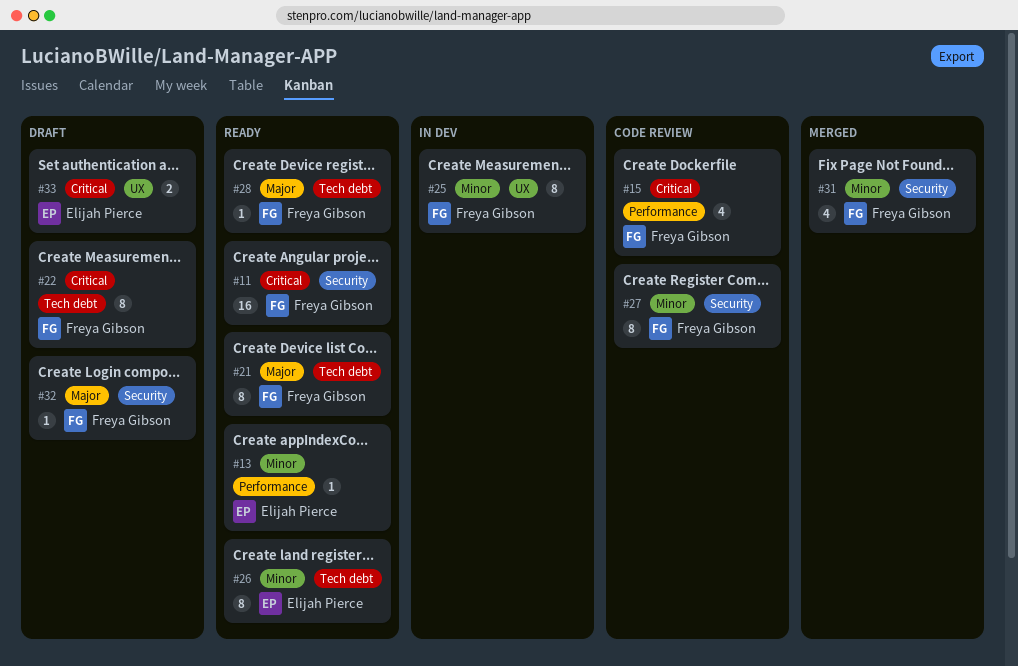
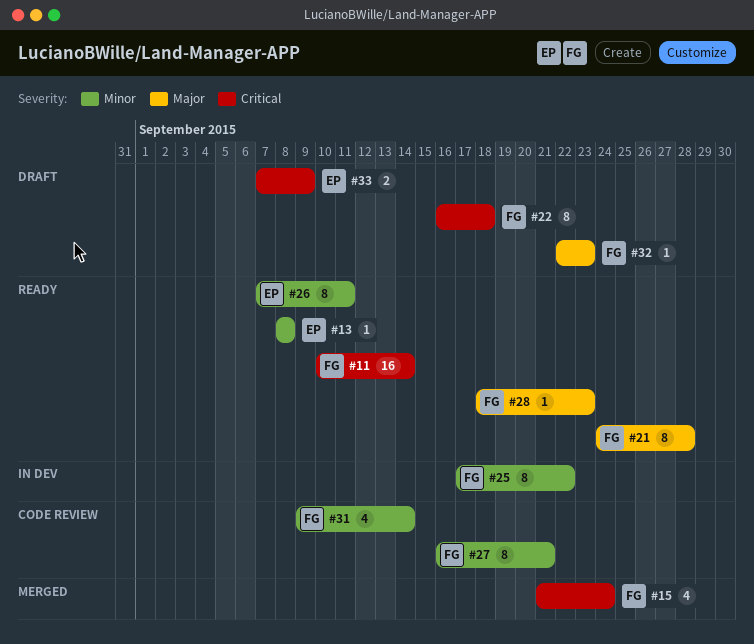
#15, status: Code review -> Merged
#31, status: Merged -> Code review

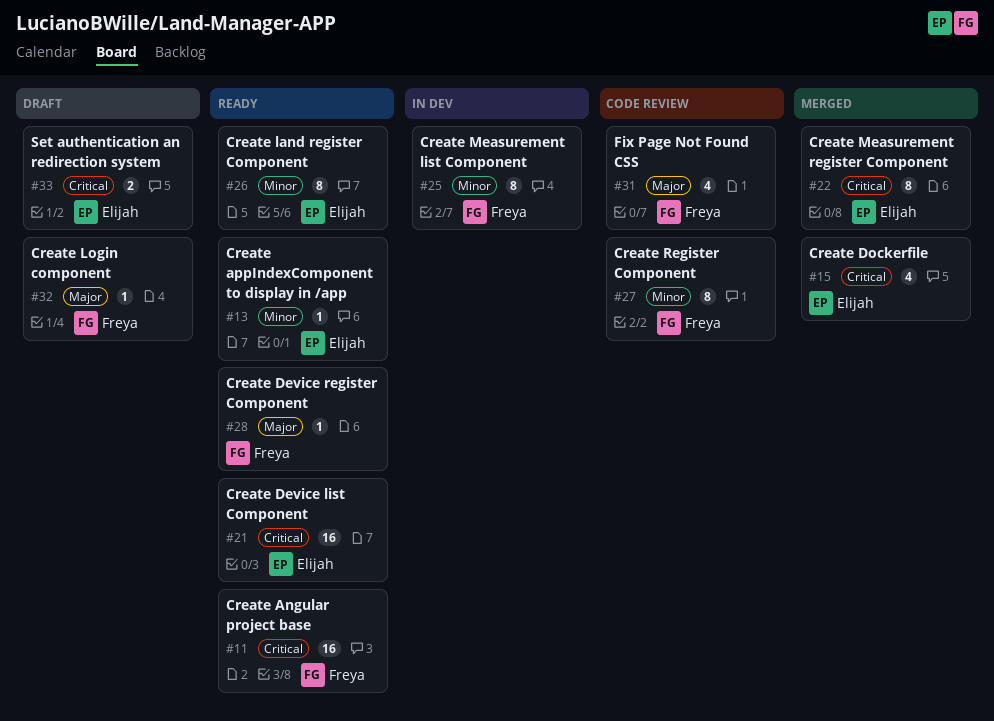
#15, owner: Freya -> Elijah
#21, owner: Freya -> Elijah
#21, priority: Major -> Critical
#21, estimate: 8 -> 16
#22, status: Draft -> Merged
#22, owner: Freya -> Elijah
#31, priority: Minor -> Major

